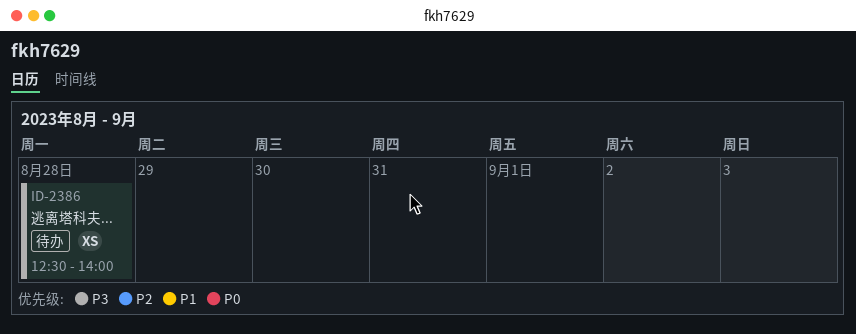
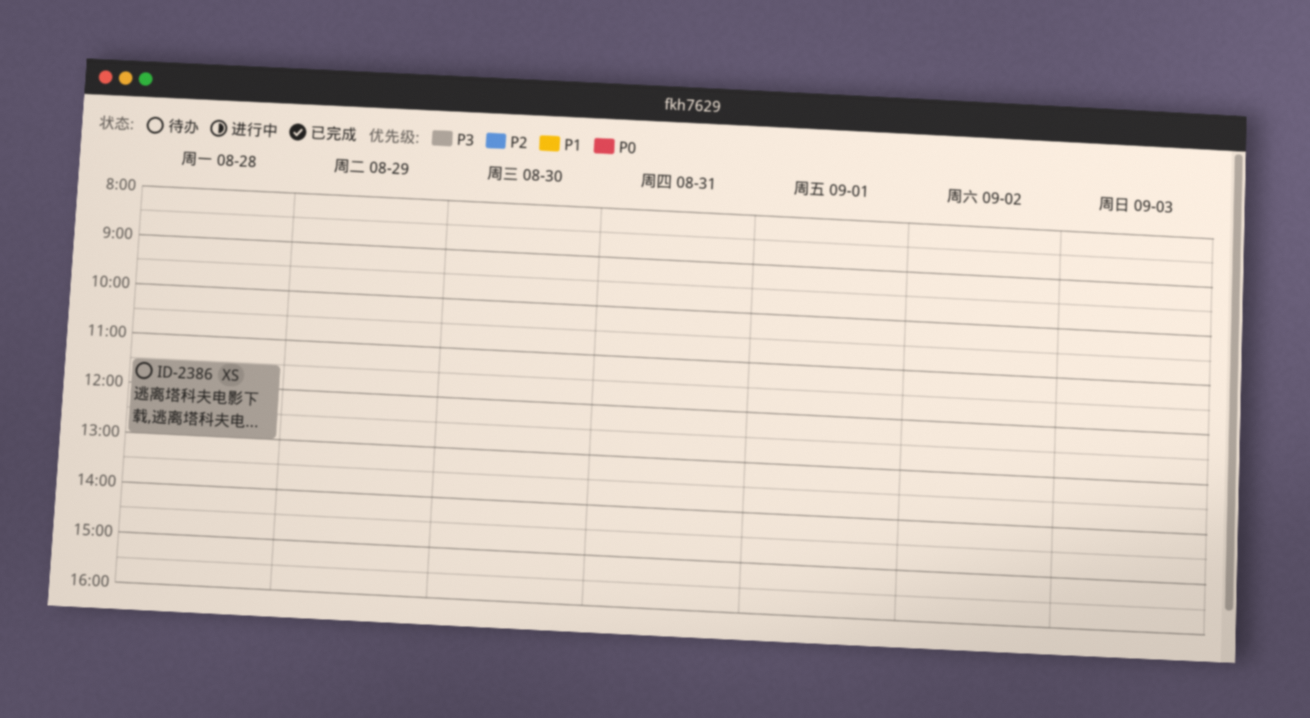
ID-2386, begins: 12:30 -> 11:30
ID-2386, ends: 14:00 -> 13:00

